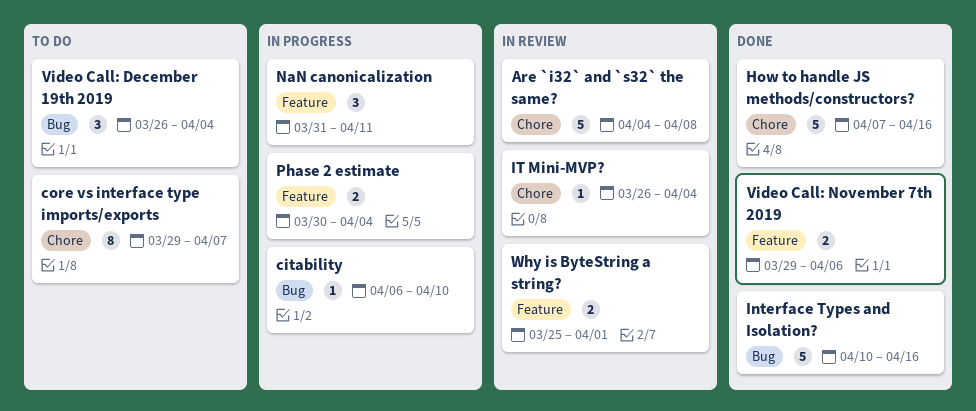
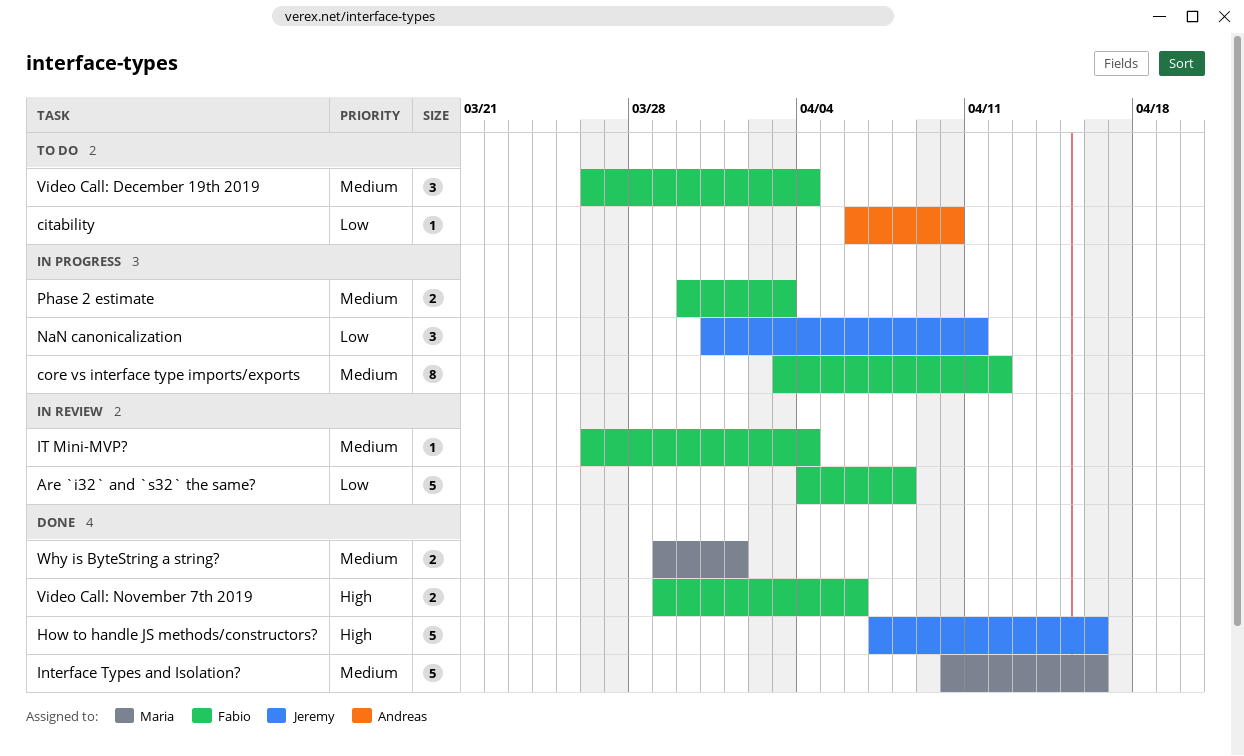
citability, status: In progress -> To do
core vs interface type imports/exports, status: To do -> In progress
core vs interface type imports/exports, start: Mar 29 -> Apr 3
core vs interface type imports/exports, due: Apr 7 -> Apr 12
Phase 2 estimate, due: Apr 4 -> Apr 3
Why is ByteString a string?, status: In review -> Done
Why is ByteString a string?, start: Mar 25 -> Mar 29

